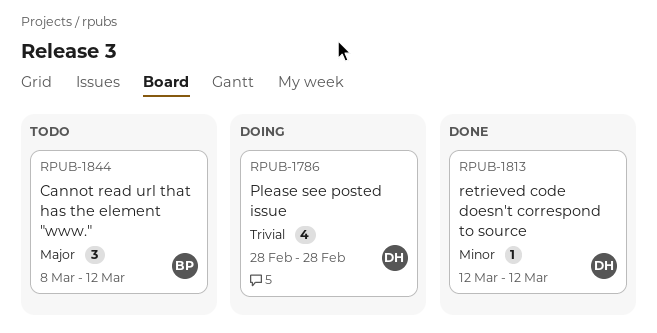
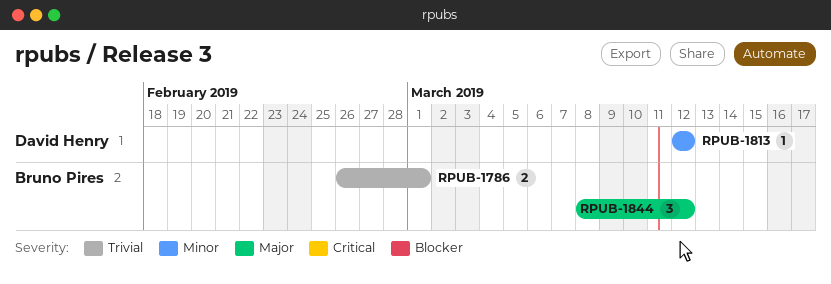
RPUB-1786, owner: David Henry -> Bruno Pires
RPUB-1786, estimate: 4 -> 2
RPUB-1786, start: Feb 28 -> Feb 26
RPUB-1786, due: Feb 28 -> Mar 1

